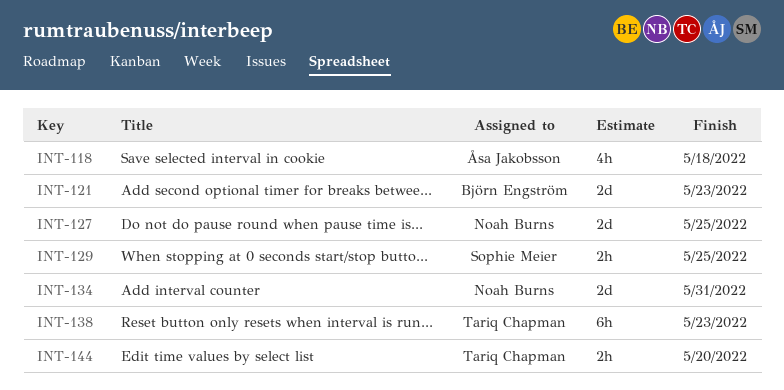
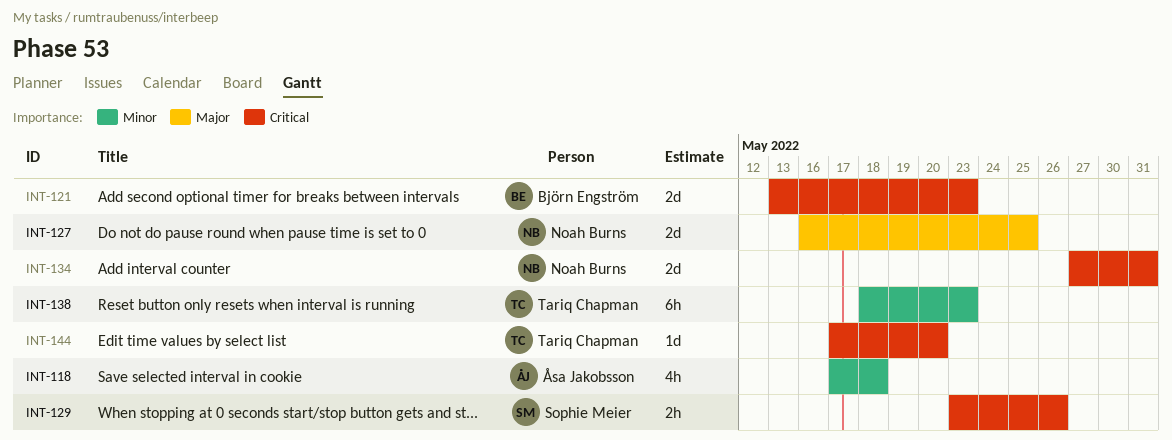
INT-129, due: May 25 -> May 26
INT-144, estimate: 2h -> 1d

